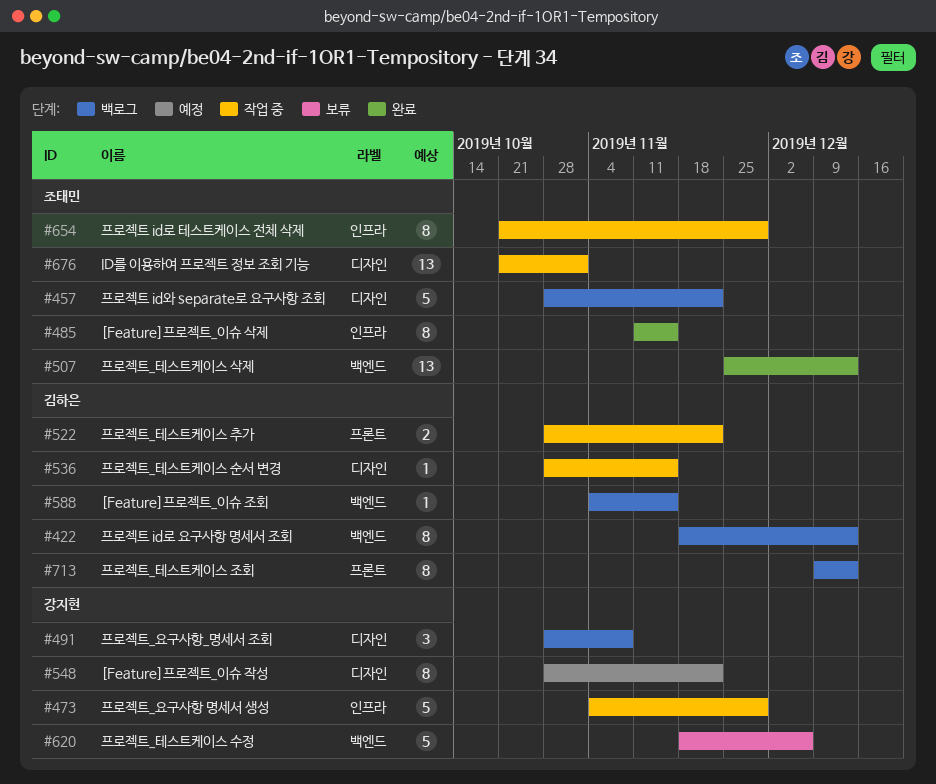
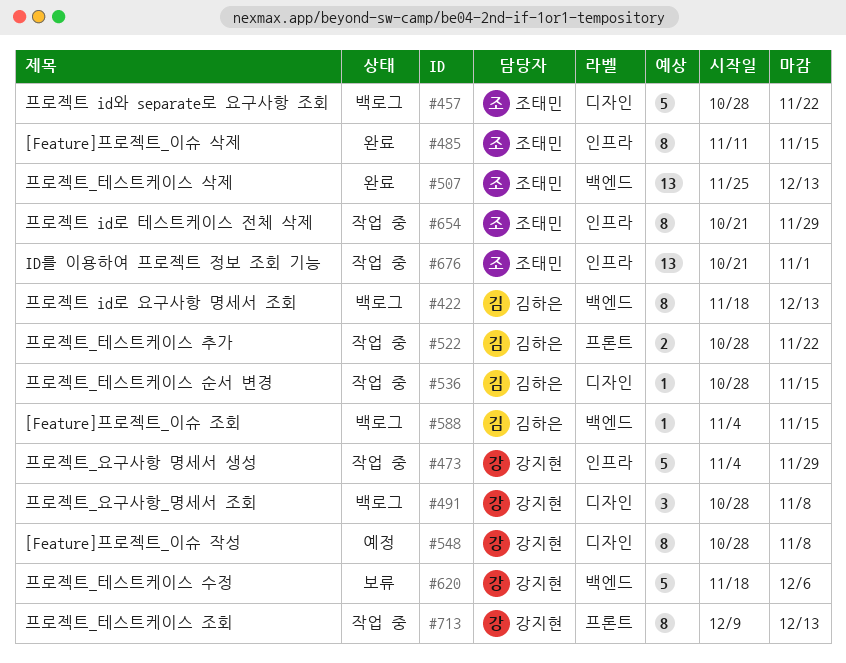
#548, due: Nov 22 -> Nov 8
#676, label: 디자인 -> 인프라
#713, status: 백로그 -> 작업 중
#713, owner: 김하은 -> 강지현

